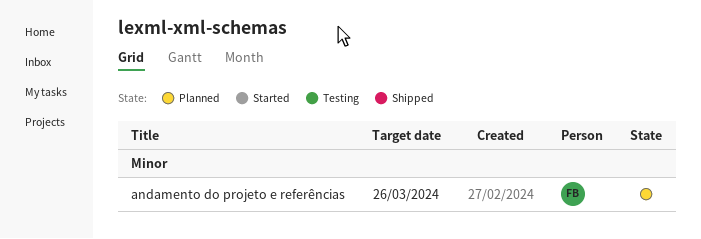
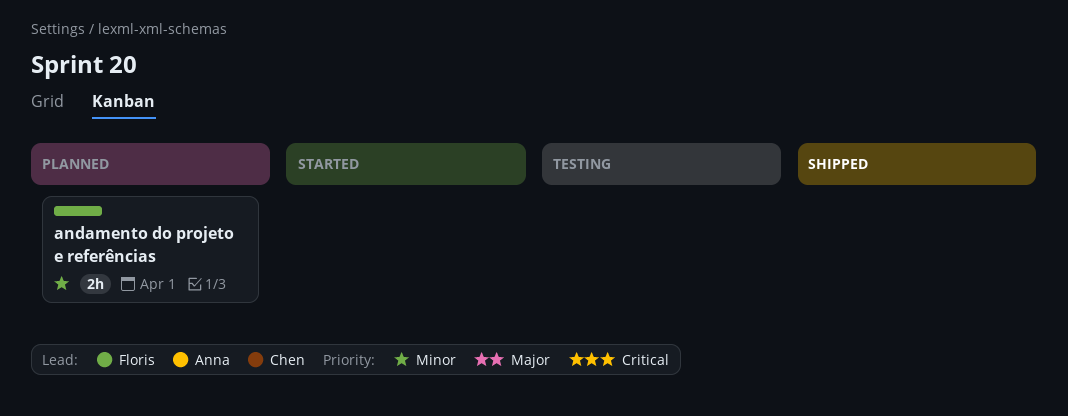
andamento do projeto e referências, due: Mar 26 -> Apr 1

